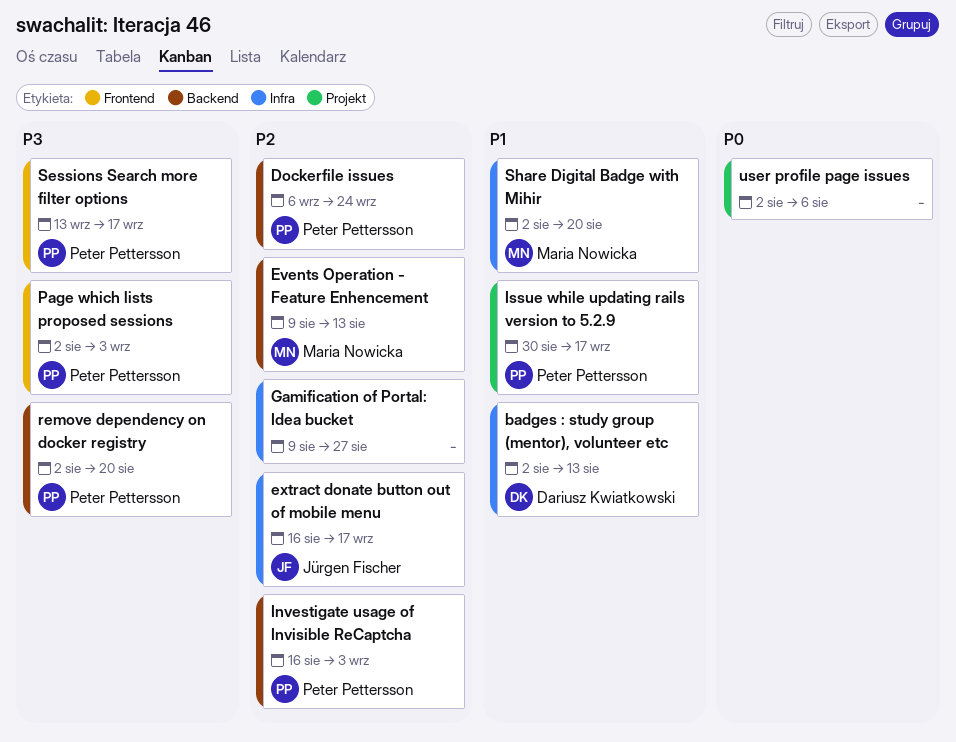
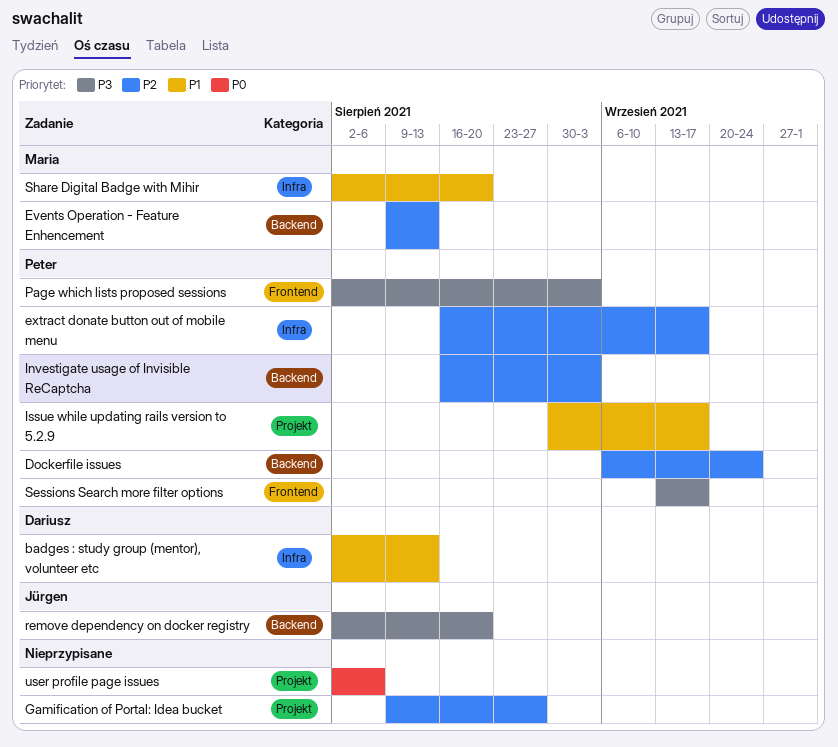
extract donate button out of mobile menu, owner: Jürgen Fischer -> Peter Pettersson
Gamification of Portal: Idea bucket, label: Infra -> Projekt
remove dependency on docker registry, owner: Peter Pettersson -> Jürgen Fischer

